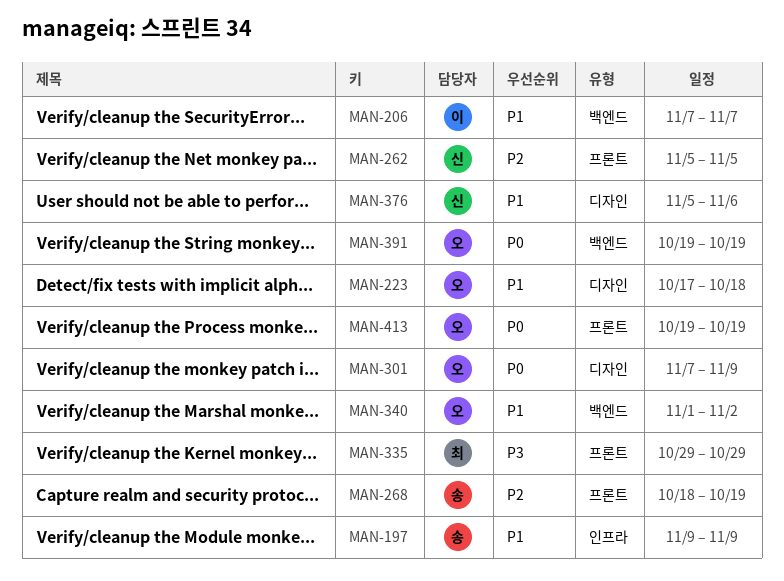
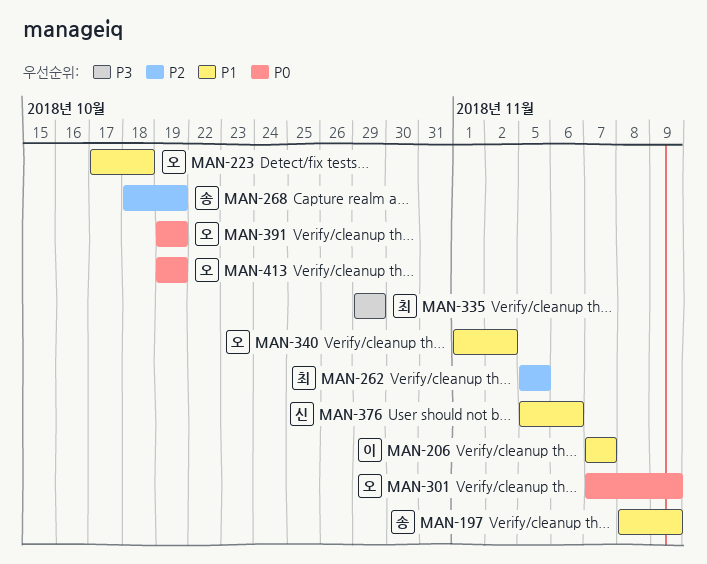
MAN-197, start: Nov 9 -> Nov 8
MAN-262, owner: 신 -> 최

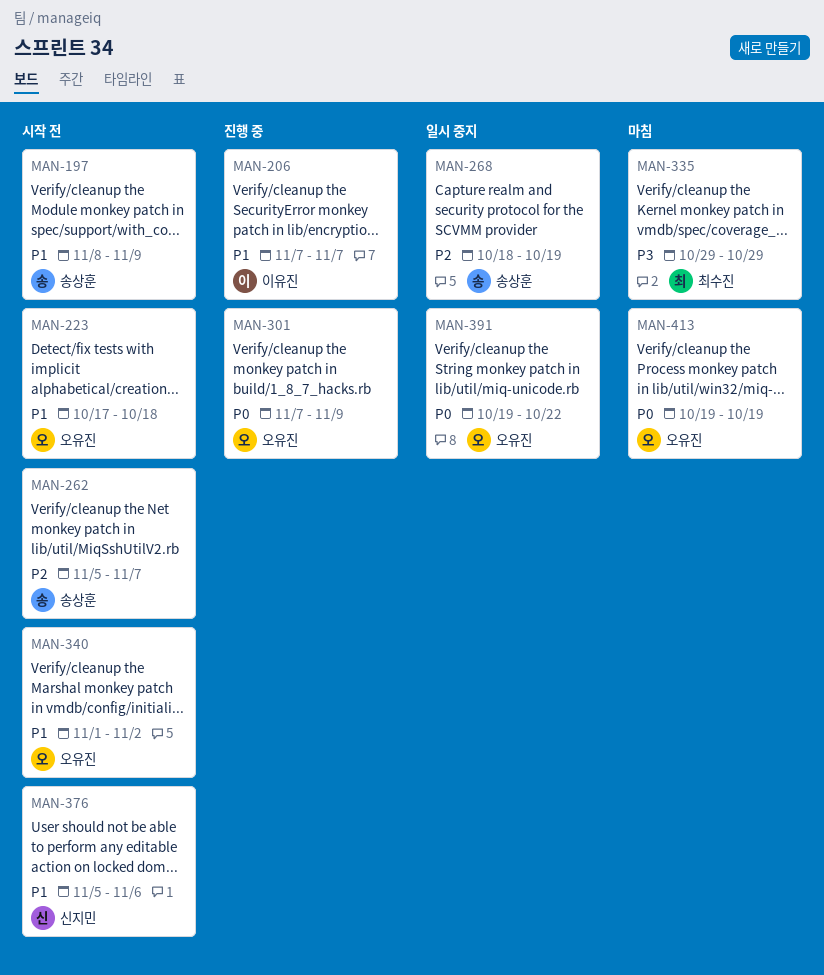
MAN-262, owner: 최수진 -> 송상훈
MAN-262, due: Nov 5 -> Nov 7
MAN-391, due: Oct 19 -> Oct 22

